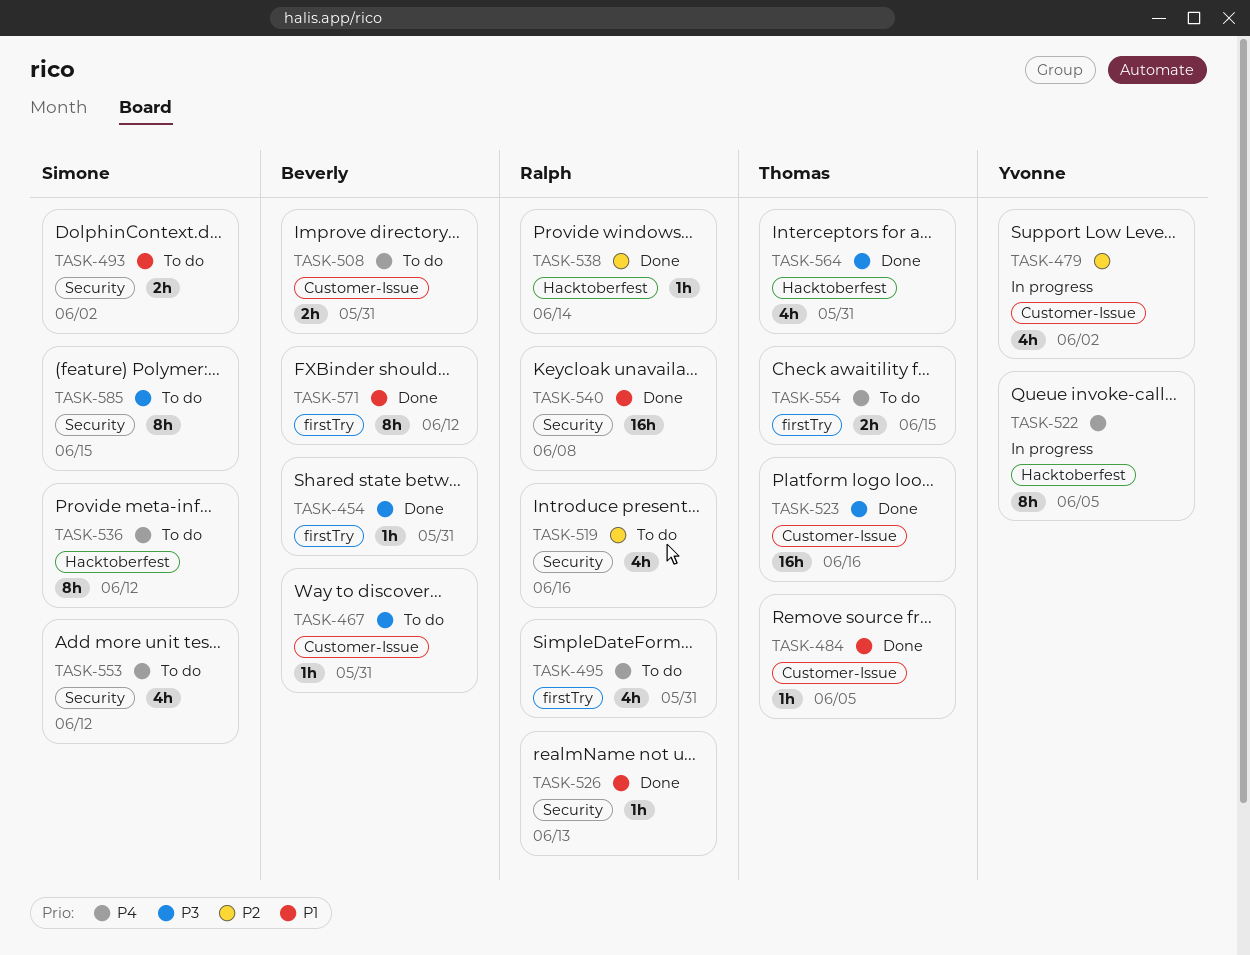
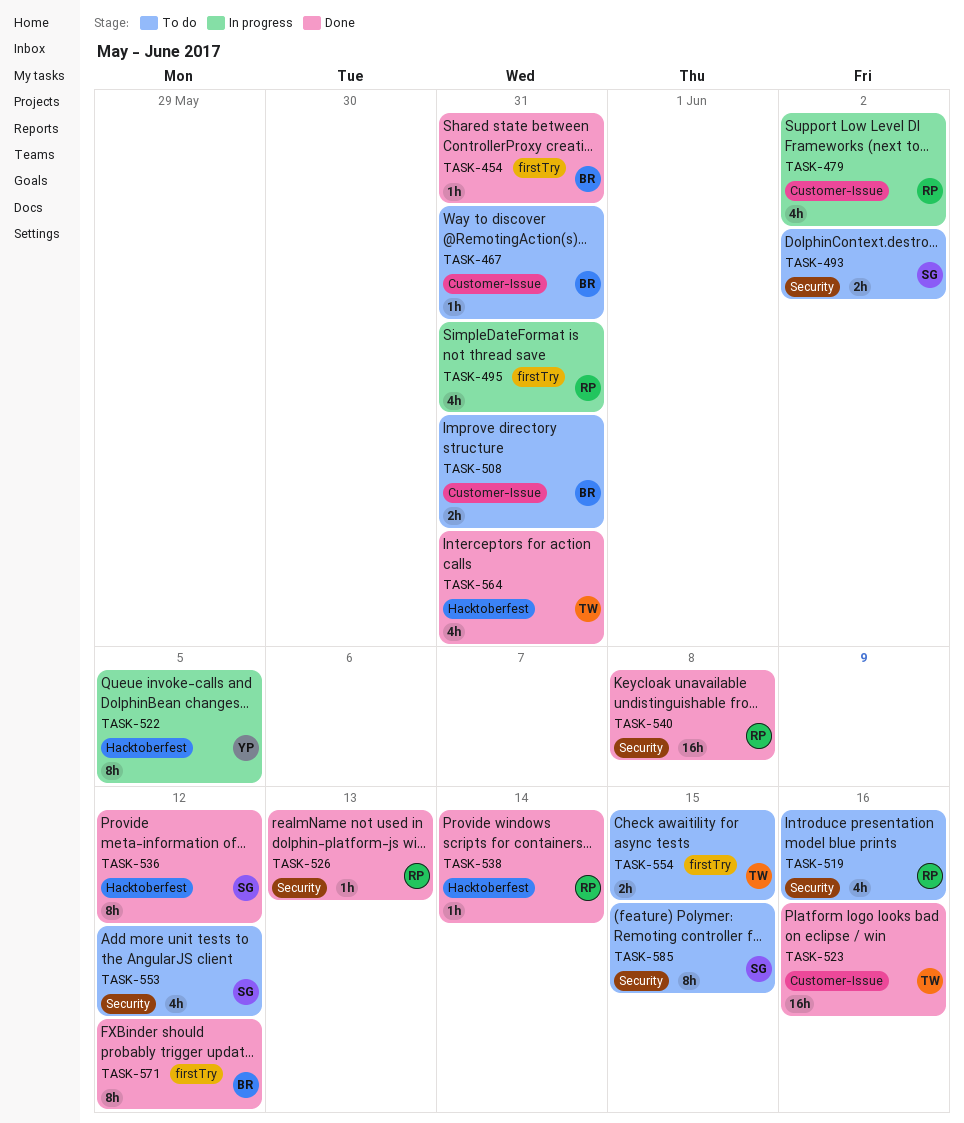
TASK-479, owner: Yvonne -> Ralph
TASK-484: present -> none
TASK-495, status: To do -> In progress
TASK-536, status: To do -> Done

